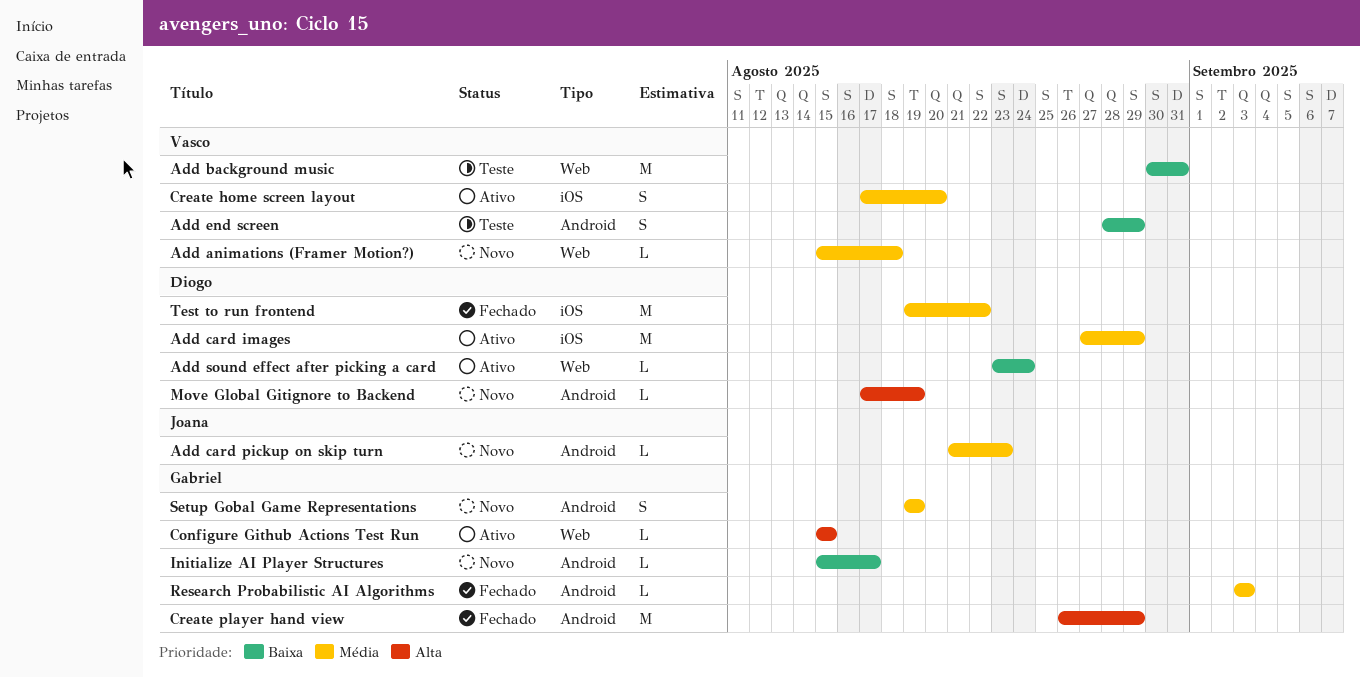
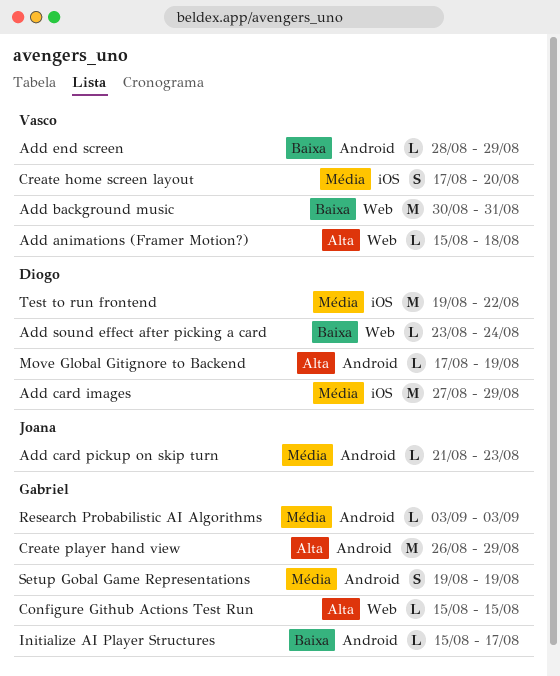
Add animations (Framer Motion?), priority: Média -> Alta
Add end screen, estimate: S -> L

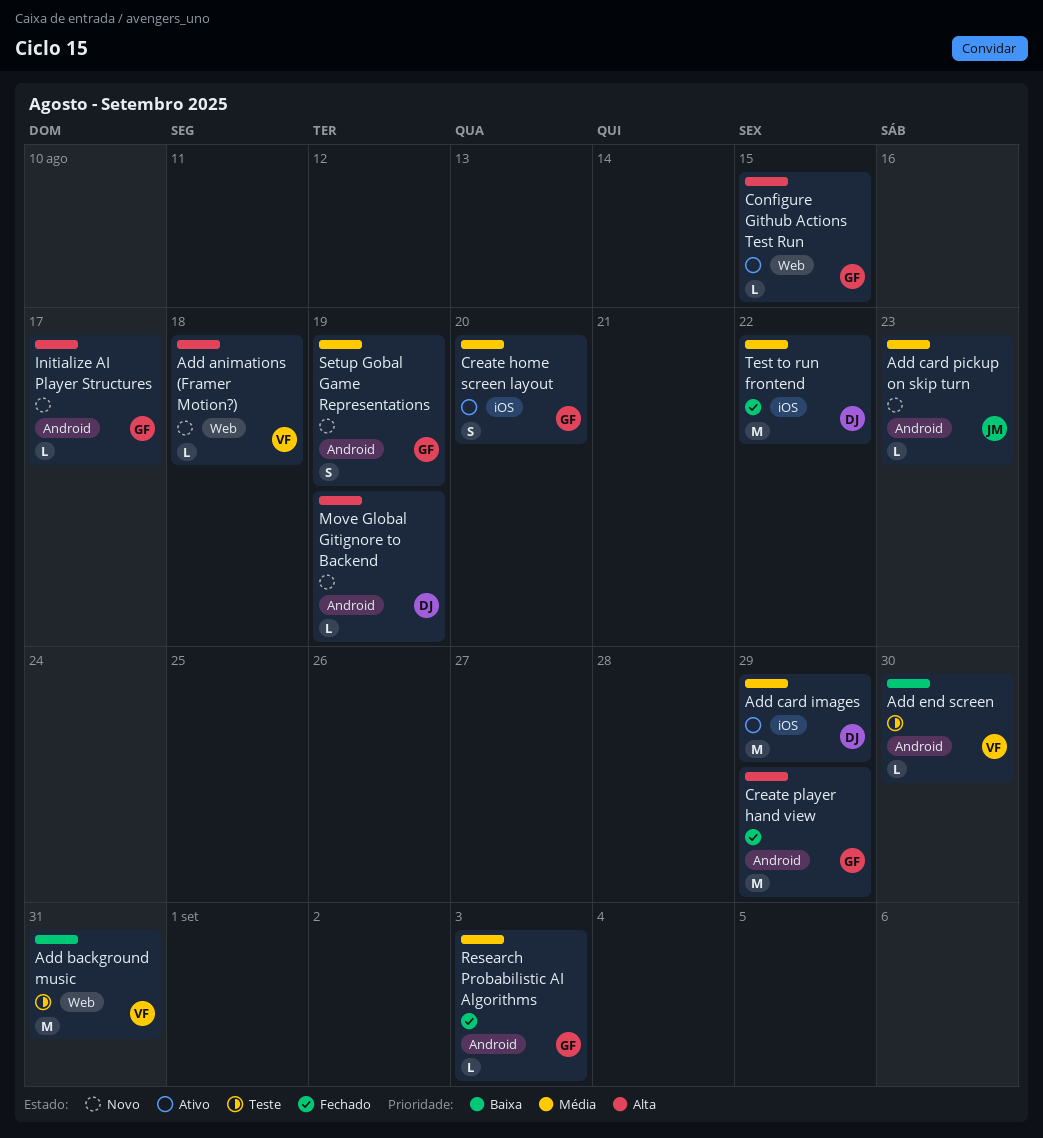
Add end screen, due: Aug 29 -> Aug 30
Add sound effect after picking a card: present -> none
Create home screen layout, owner: Vasco -> Gabriel
Initialize AI Player Structures, priority: Baixa -> Alta

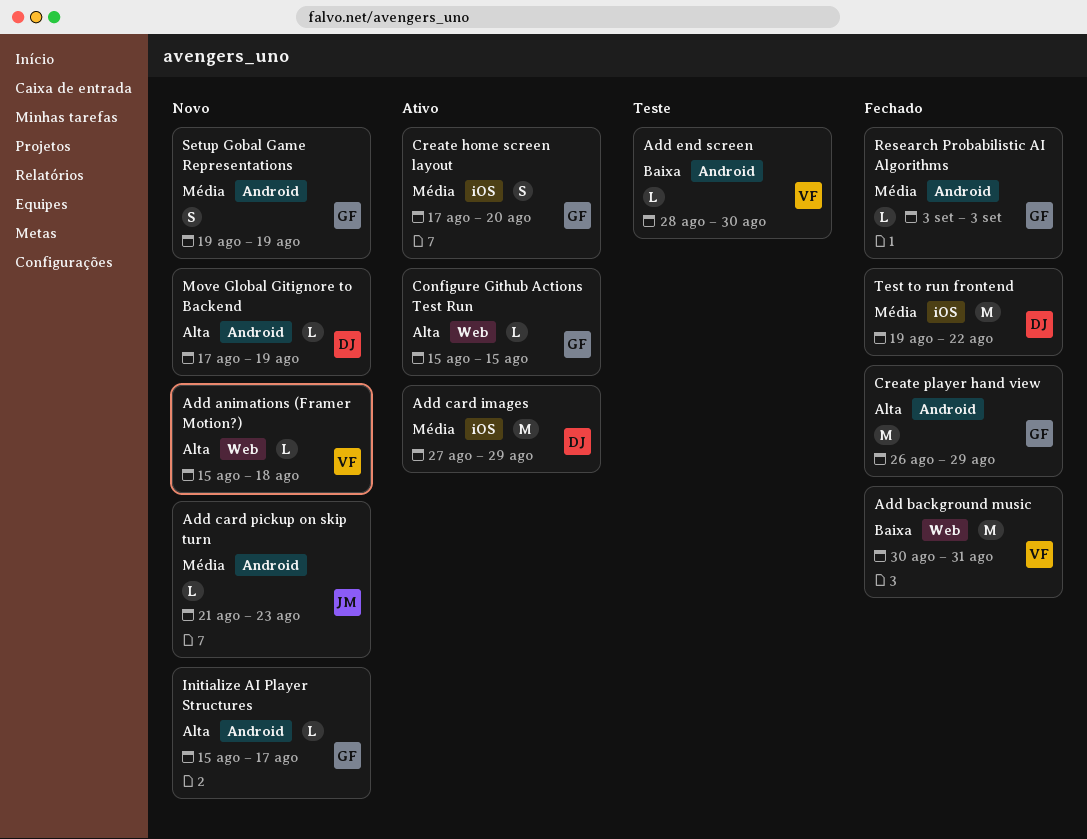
Add background music, status: Teste -> Fechado

